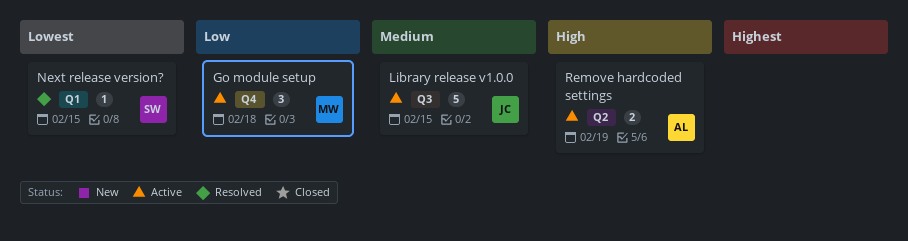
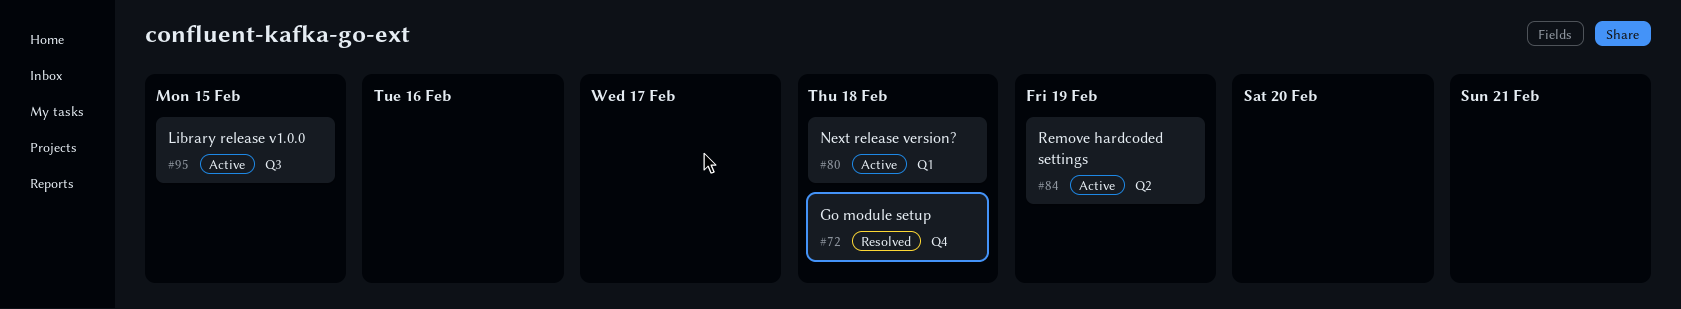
Go module setup, status: Active -> Resolved
Next release version?, status: Resolved -> Active
Next release version?, due: Feb 15 -> Feb 18

